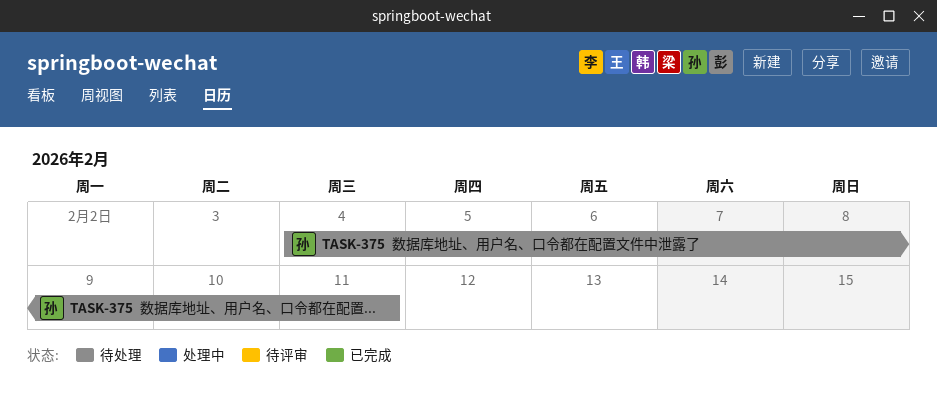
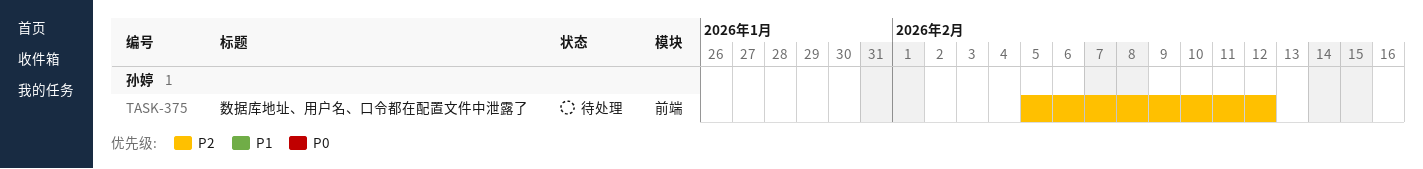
TASK-375, start: Feb 4 -> Feb 5
TASK-375, due: Feb 11 -> Feb 12

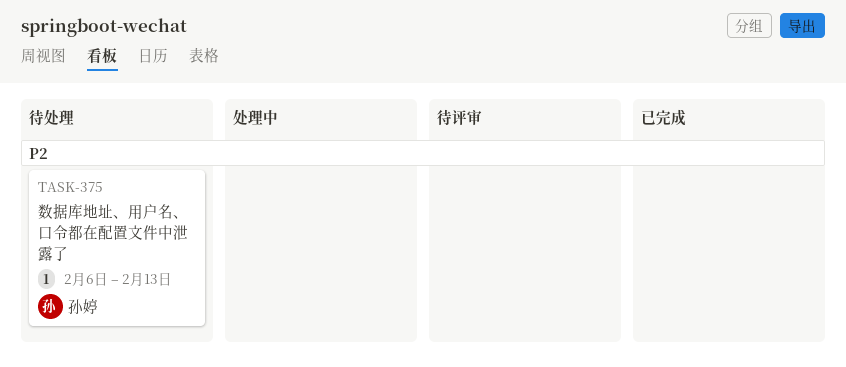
TASK-375, start: Feb 5 -> Feb 6
TASK-375, due: Feb 12 -> Feb 13

